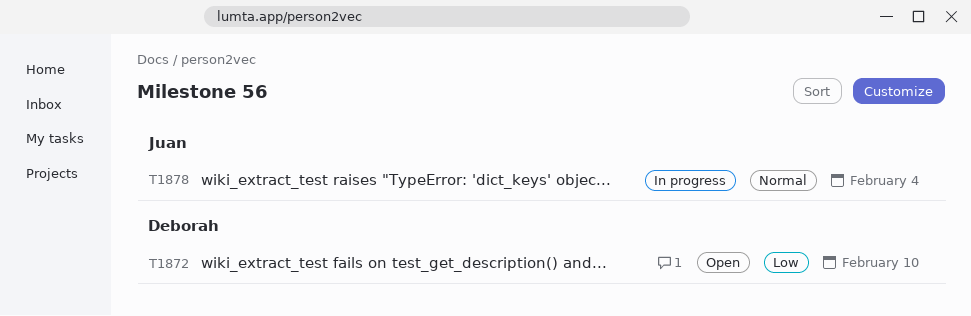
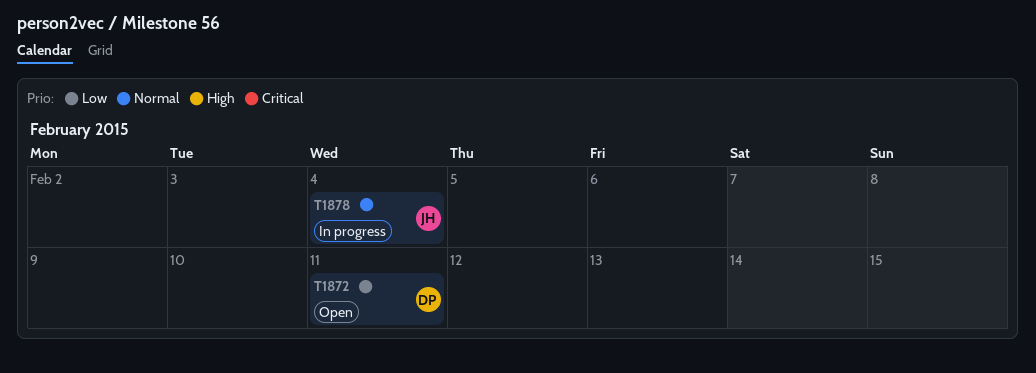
T1872, due: Feb 10 -> Feb 11

